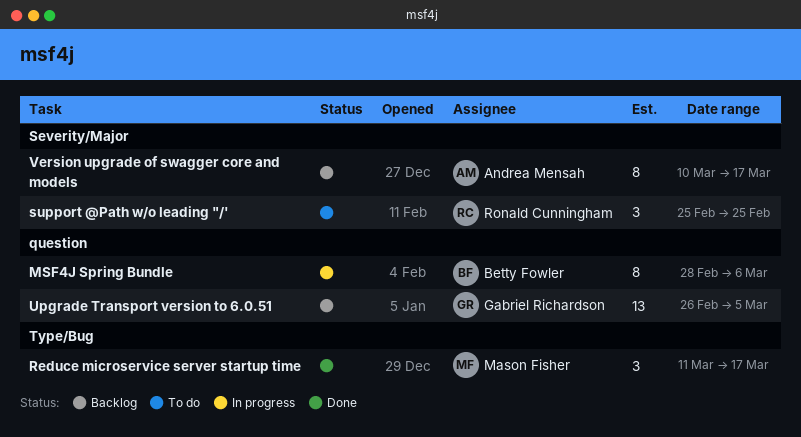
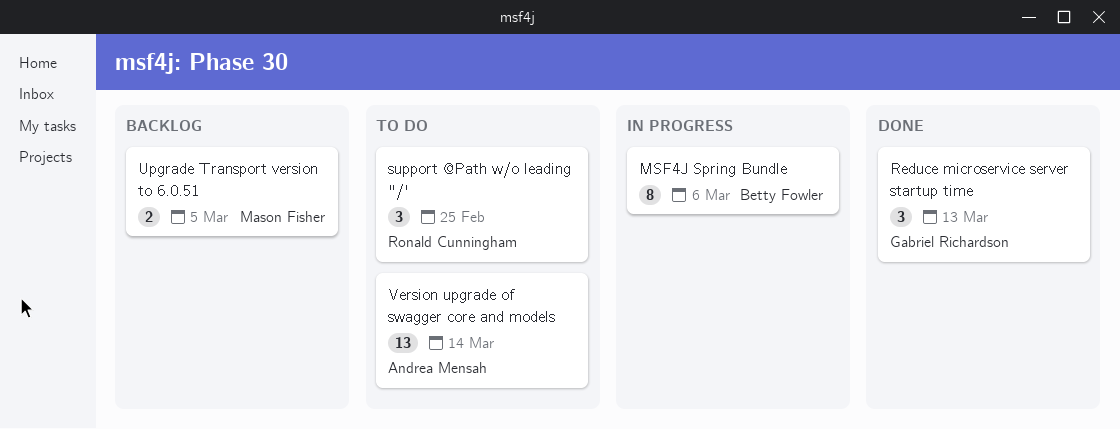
Reduce microservice server startup time, owner: Mason Fisher -> Gabriel Richardson
Reduce microservice server startup time, due: Mar 17 -> Mar 13
Upgrade Transport version to 6.0.51, owner: Gabriel Richardson -> Mason Fisher
Upgrade Transport version to 6.0.51, estimate: 13 -> 2
Version upgrade of swagger core and models, status: Backlog -> To do
Version upgrade of swagger core and models, estimate: 8 -> 13
Version upgrade of swagger core and models, due: Mar 17 -> Mar 14

